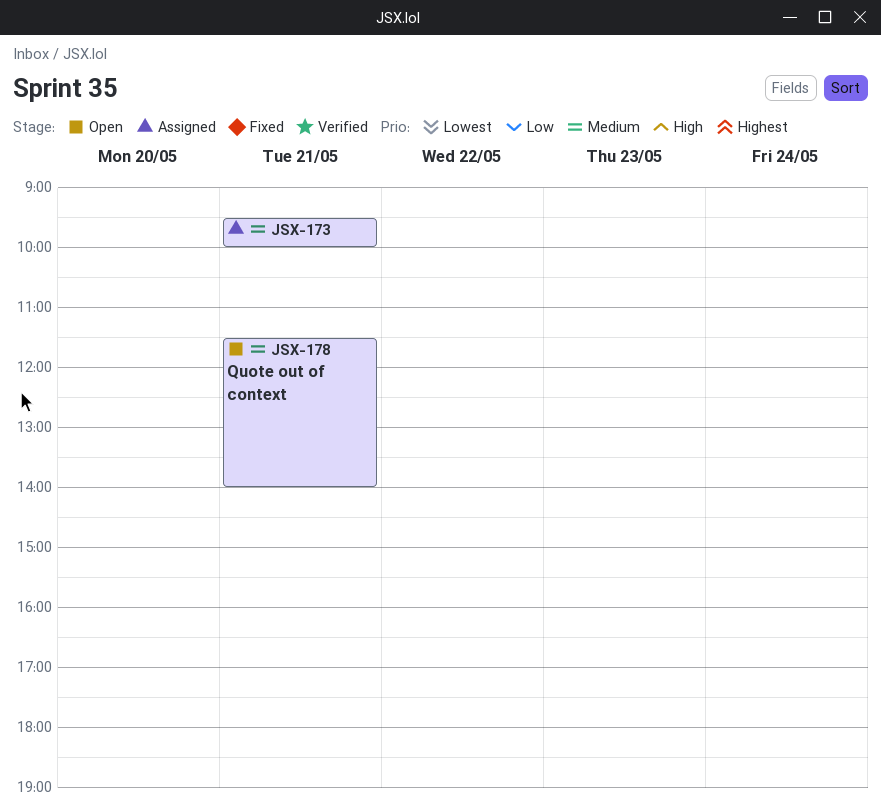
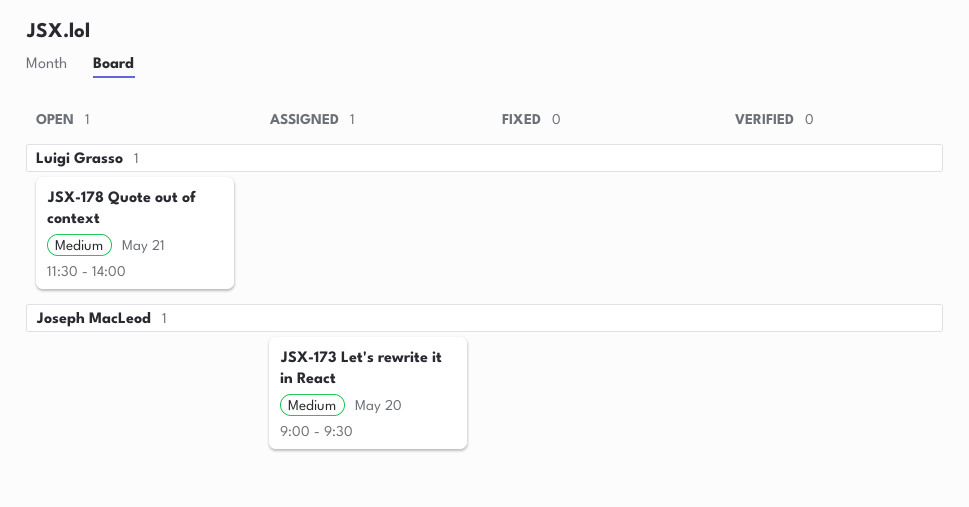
JSX-173, day: May 21 -> May 20
JSX-173, begins: 09:30 -> 09:00
JSX-173, ends: 10:00 -> 09:30

